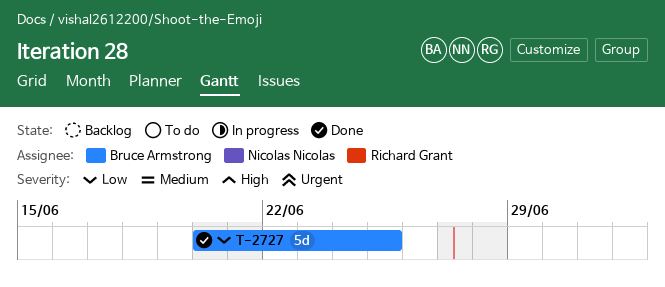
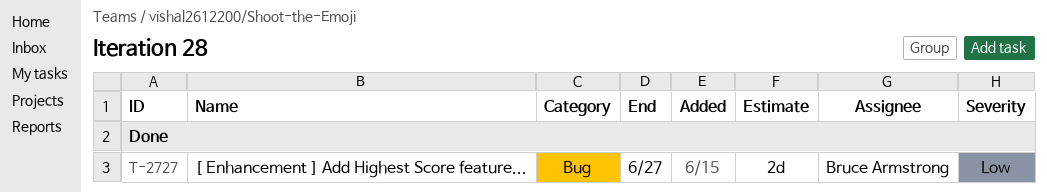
T-2727, estimate: 5d -> 2d
T-2727, due: Jun 25 -> Jun 27

